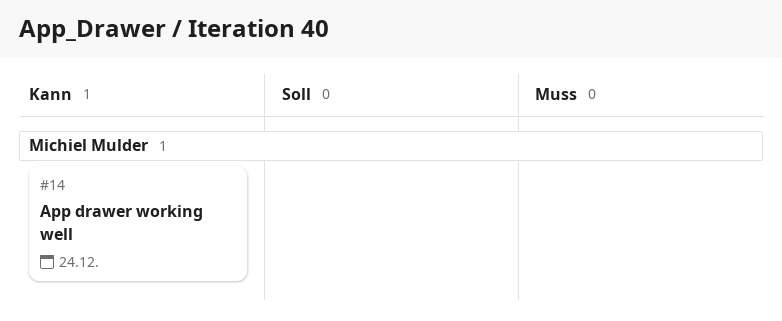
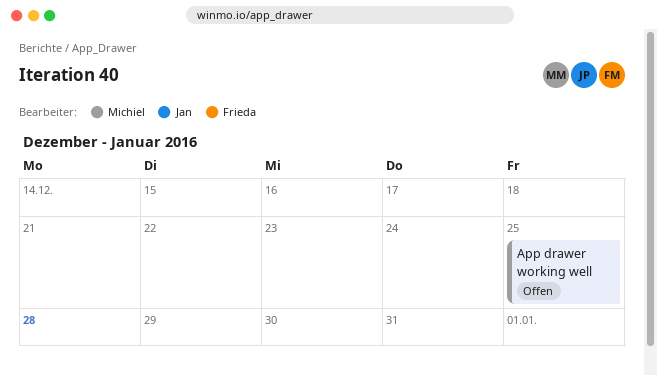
App drawer working well, due: Dec 24 -> Dec 25

